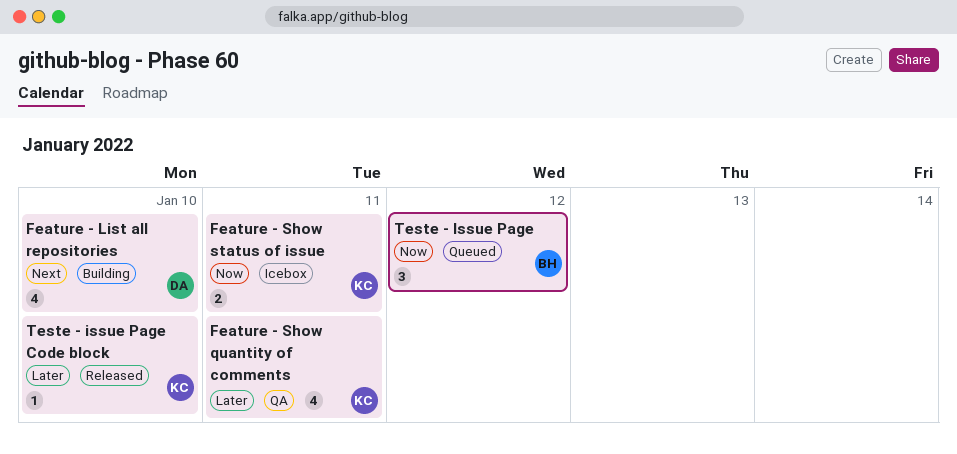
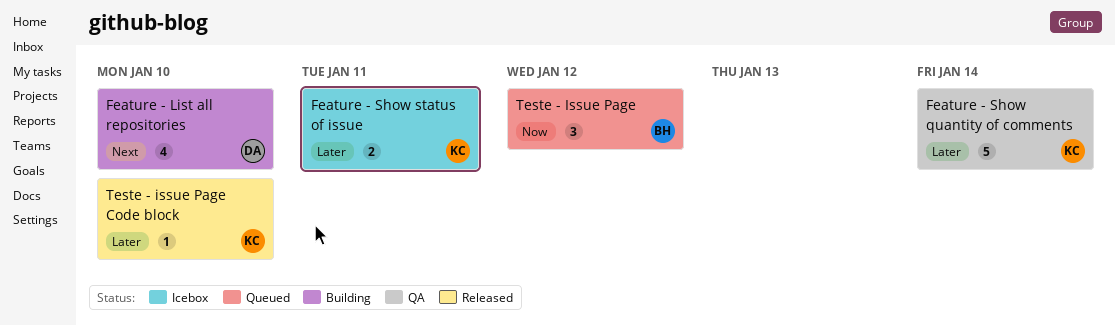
Feature - Show quantity of comments, estimate: 4 -> 5
Feature - Show quantity of comments, due: Jan 11 -> Jan 14
Feature - Show status of issue, priority: Now -> Later

